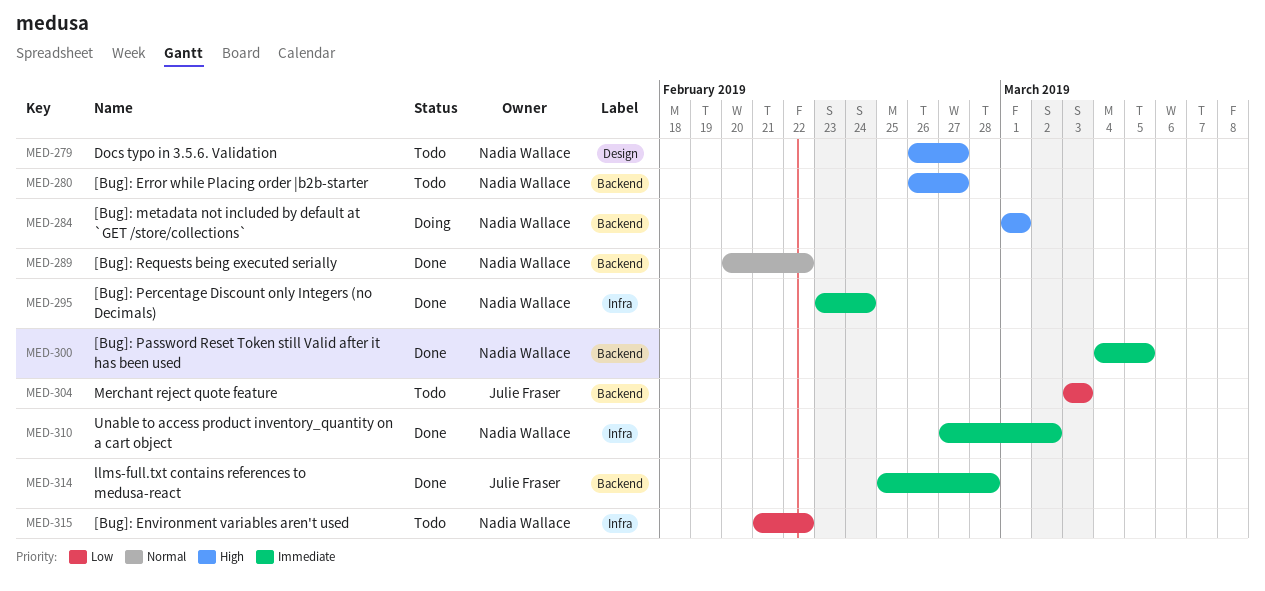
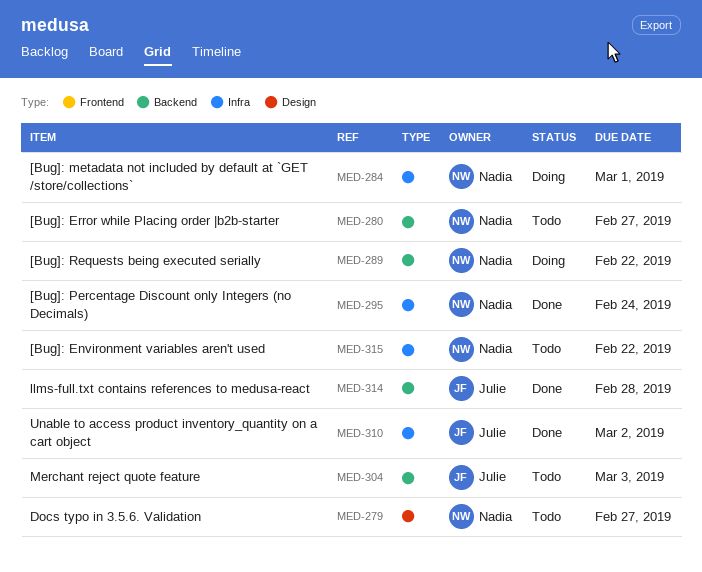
MED-284, label: Backend -> Infra
MED-289, status: Done -> Doing
MED-300: present -> none
MED-310, owner: Nadia Wallace -> Julie Fraser

